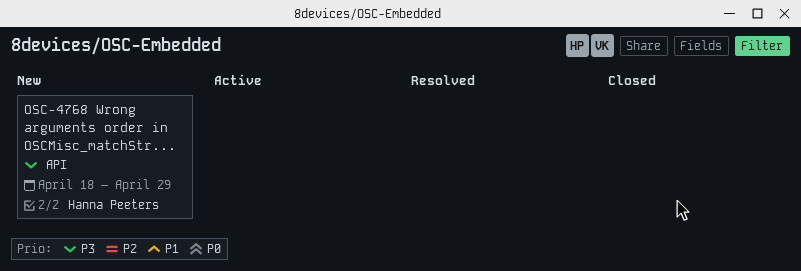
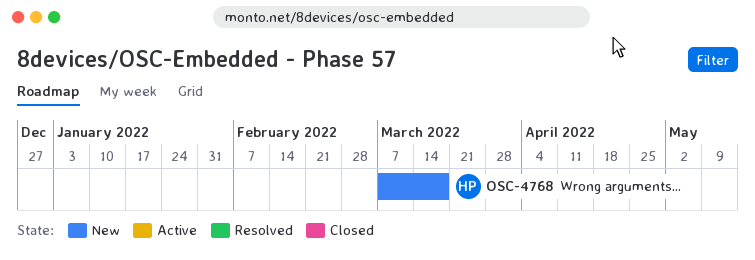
OSC-4768, start: Apr 18 -> Mar 7
OSC-4768, due: Apr 29 -> Mar 18

